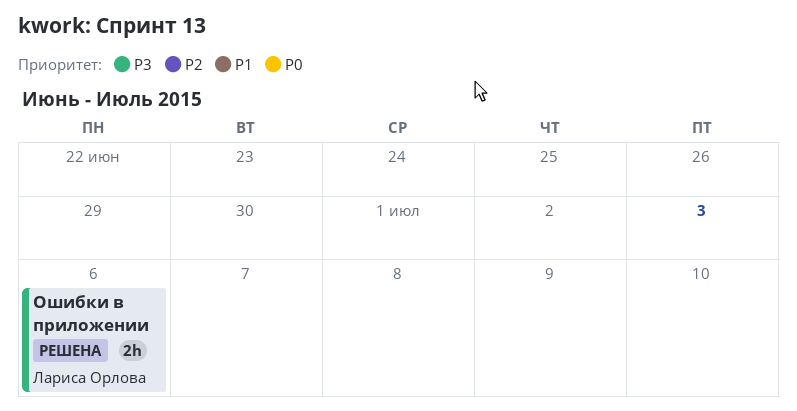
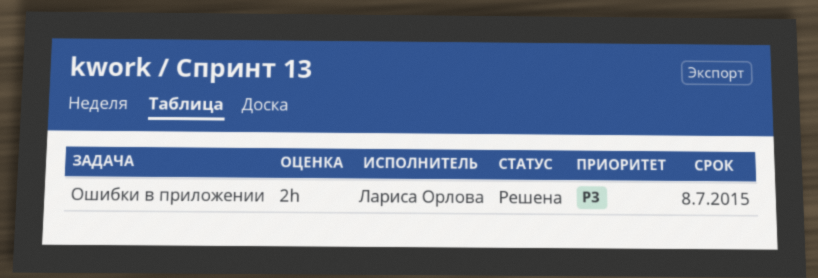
Ошибки в приложении, due: Jul 6 -> Jul 8

